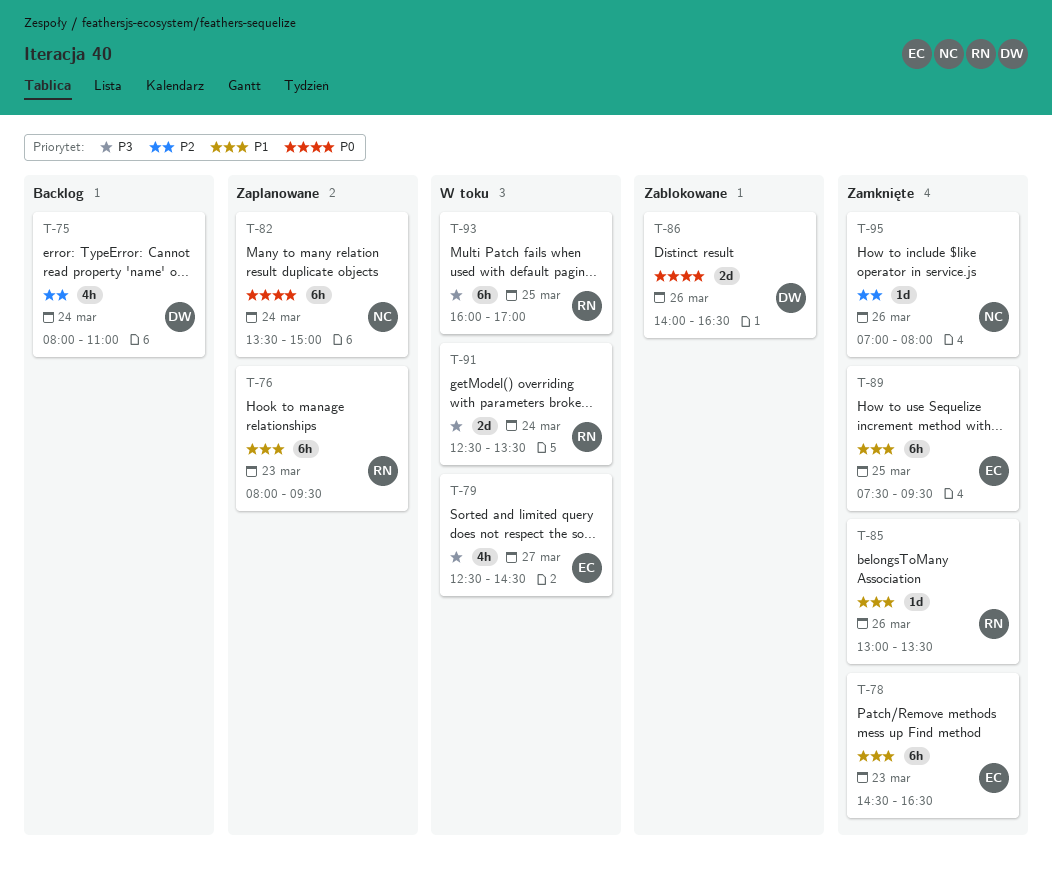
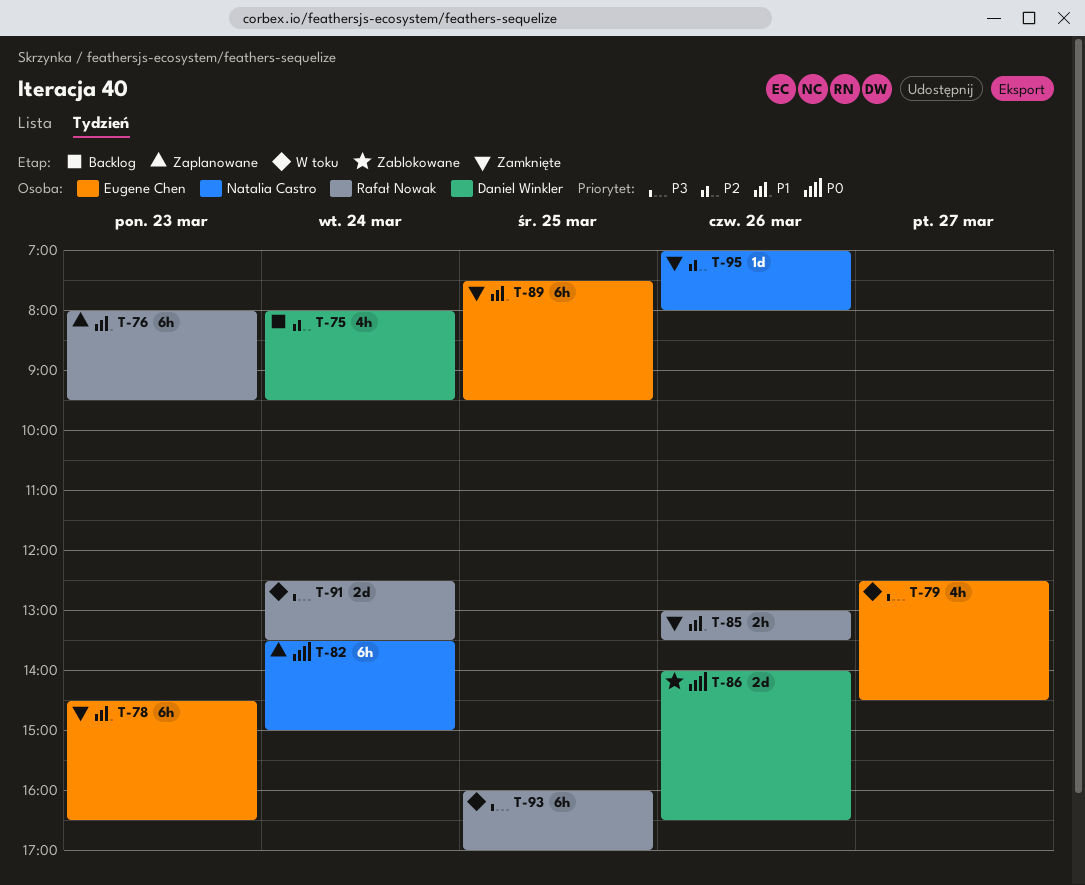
T-75, ends: 11:00 -> 09:30
T-85, estimate: 1d -> 2h

